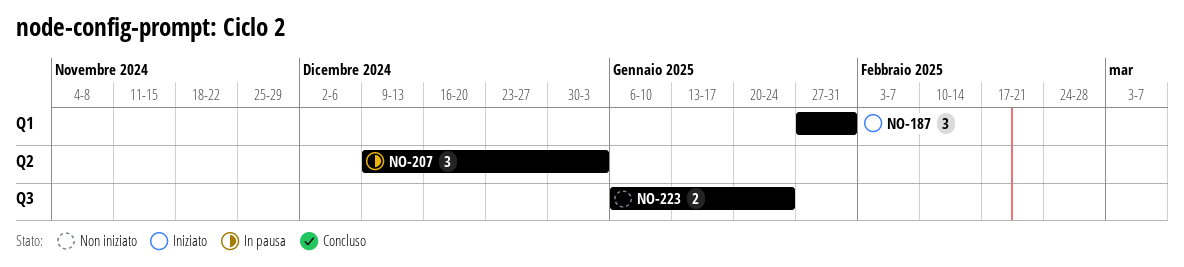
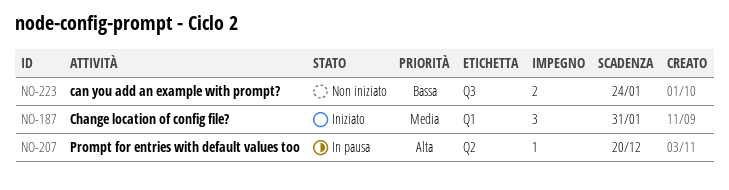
NO-207, estimate: 3 -> 1
NO-207, due: Jan 3 -> Dec 20

